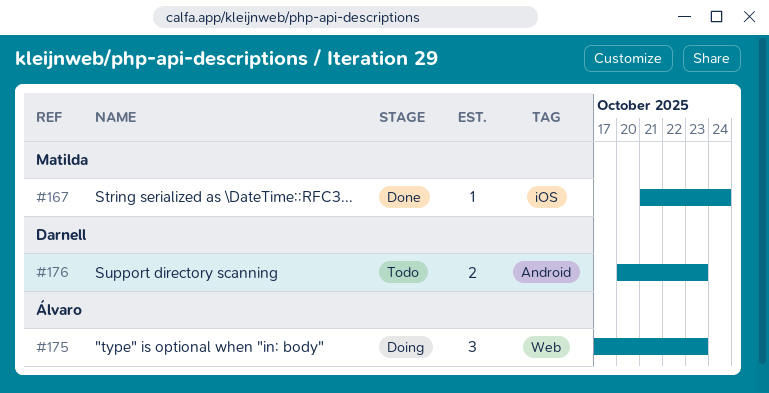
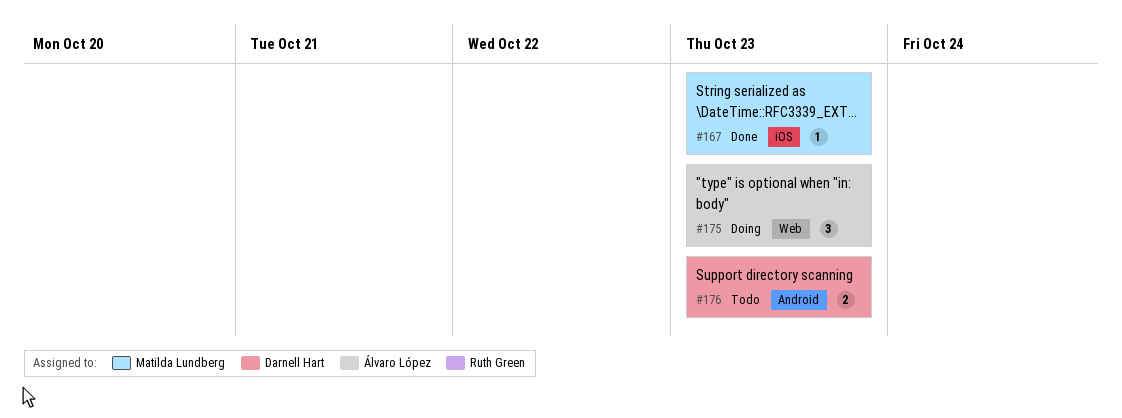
#167, due: Oct 24 -> Oct 23

